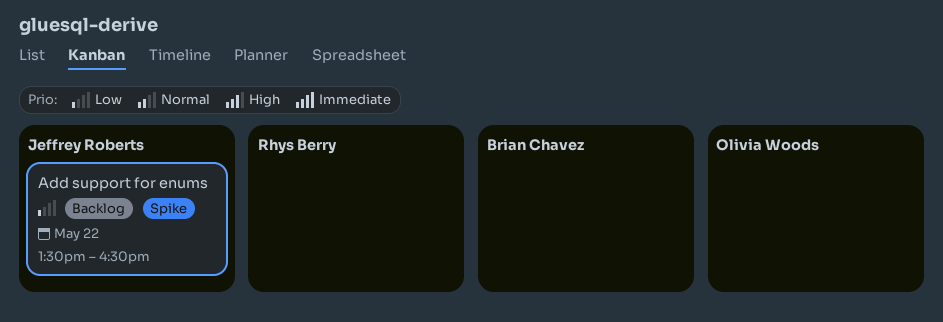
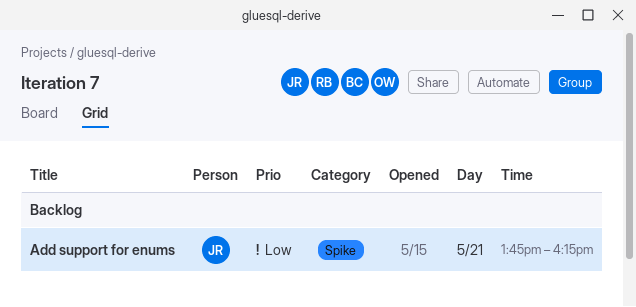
Add support for enums, day: May 22 -> May 21
Add support for enums, begins: 13:30 -> 13:45
Add support for enums, ends: 16:30 -> 16:15

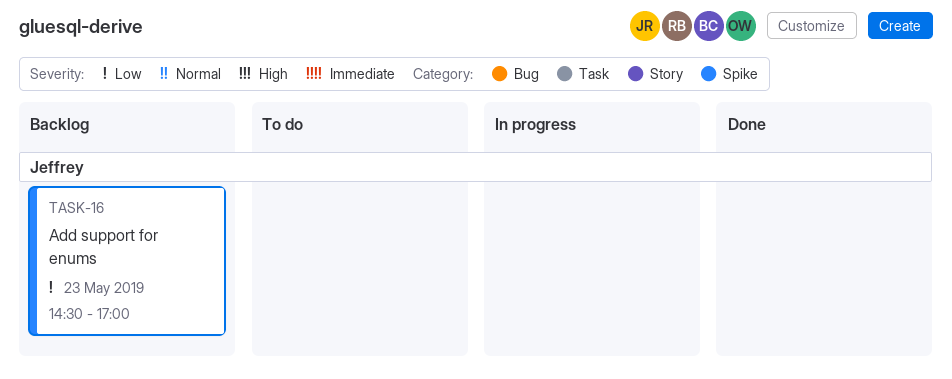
Add support for enums, day: May 21 -> May 23
Add support for enums, begins: 13:45 -> 14:30
Add support for enums, ends: 16:15 -> 17:00

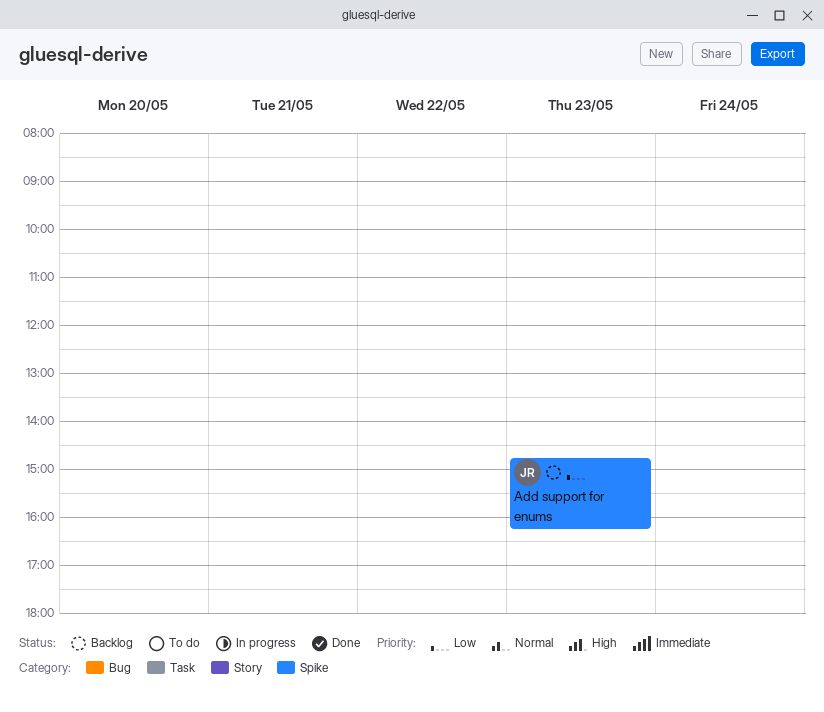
Add support for enums, begins: 14:30 -> 14:45
Add support for enums, ends: 17:00 -> 16:15

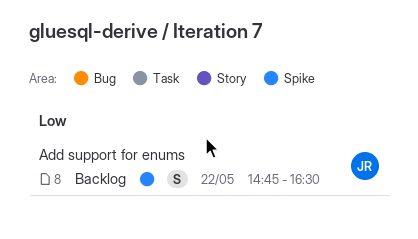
Add support for enums, day: May 23 -> May 22
Add support for enums, ends: 16:15 -> 16:30

